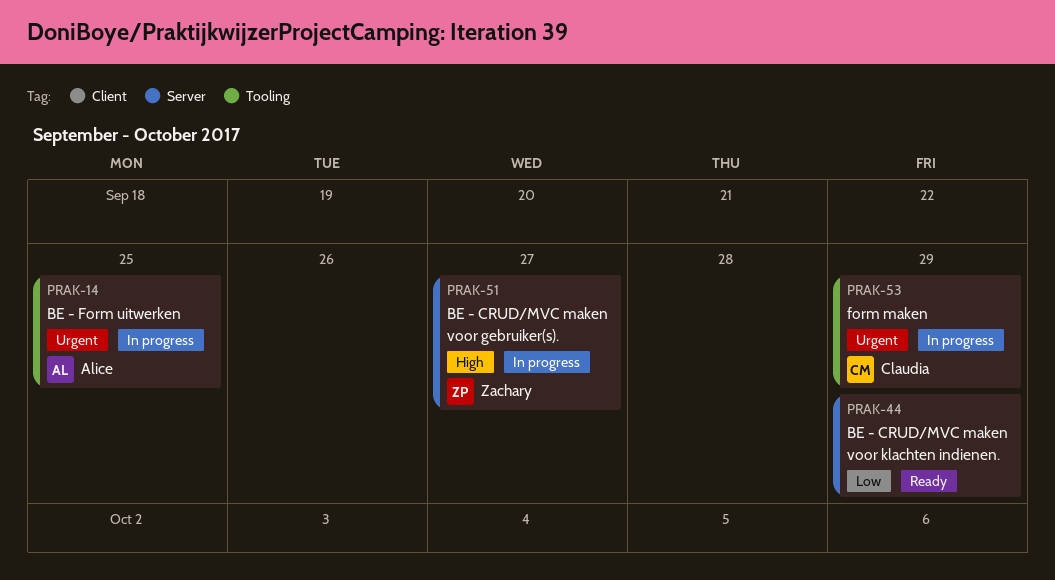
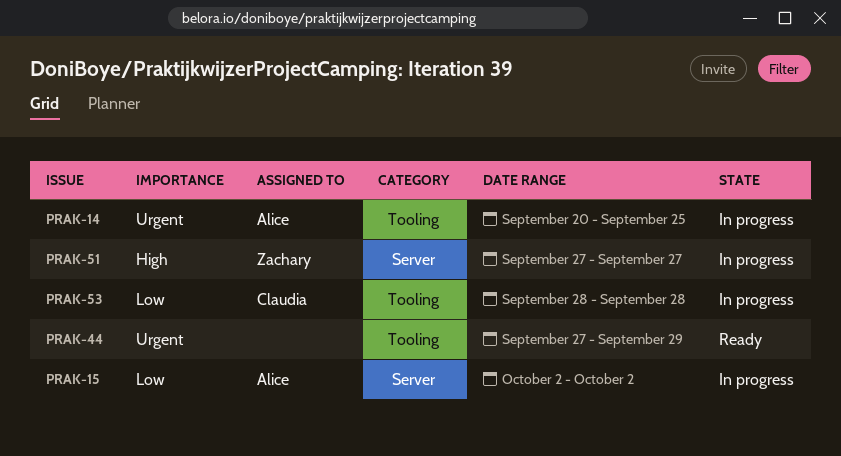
PRAK-15: none -> present
PRAK-44, priority: Low -> Urgent
PRAK-44, label: Server -> Tooling
PRAK-53, priority: Urgent -> Low
PRAK-53, due: Sep 29 -> Sep 28

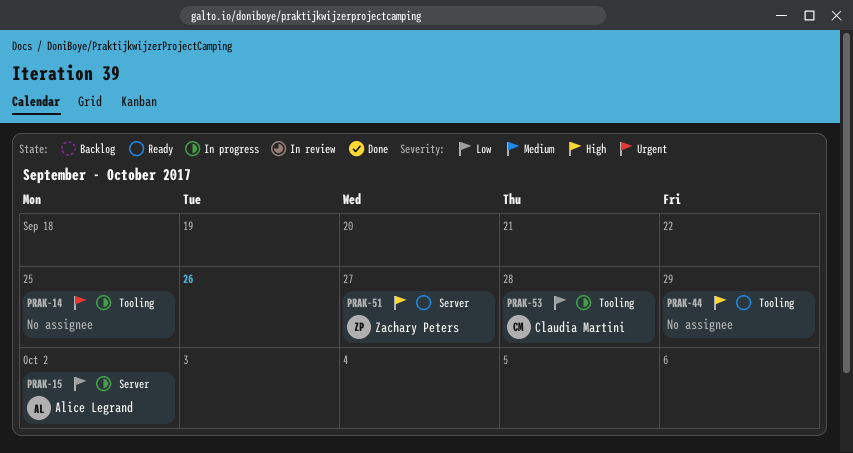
PRAK-14, owner: Alice Legrand -> none
PRAK-44, priority: Urgent -> High
PRAK-51, status: In progress -> Ready

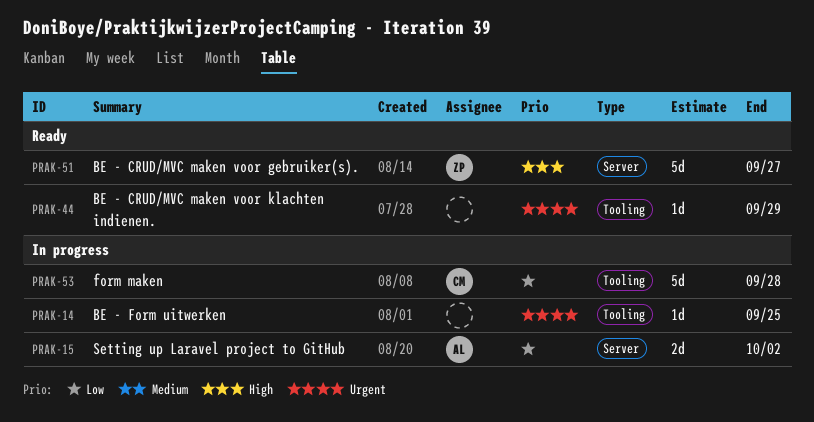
PRAK-44, priority: High -> Urgent

